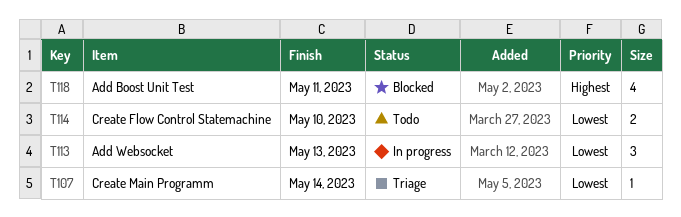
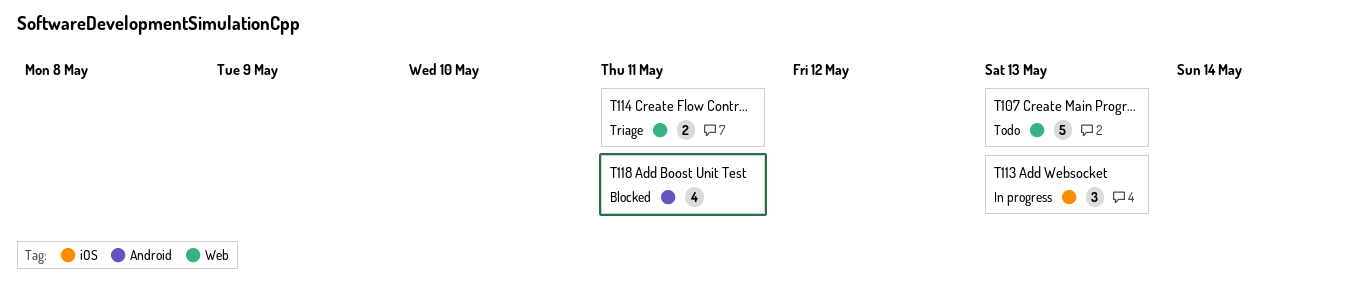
T107, status: Triage -> Todo
T107, estimate: 1 -> 5
T107, due: May 14 -> May 13
T114, status: Todo -> Triage
T114, due: May 10 -> May 11

